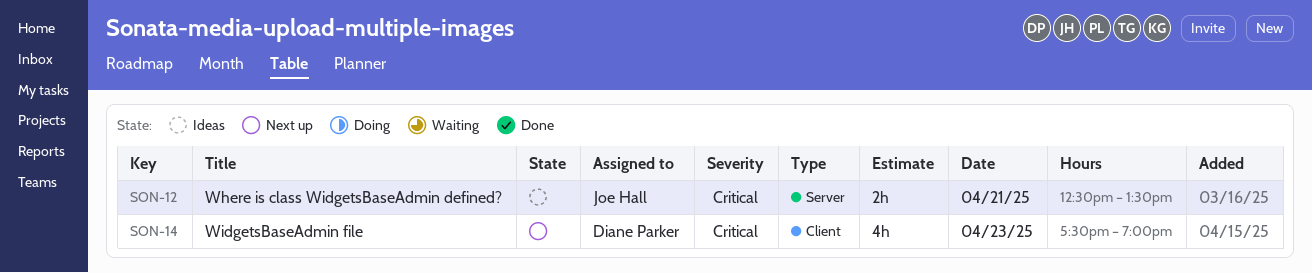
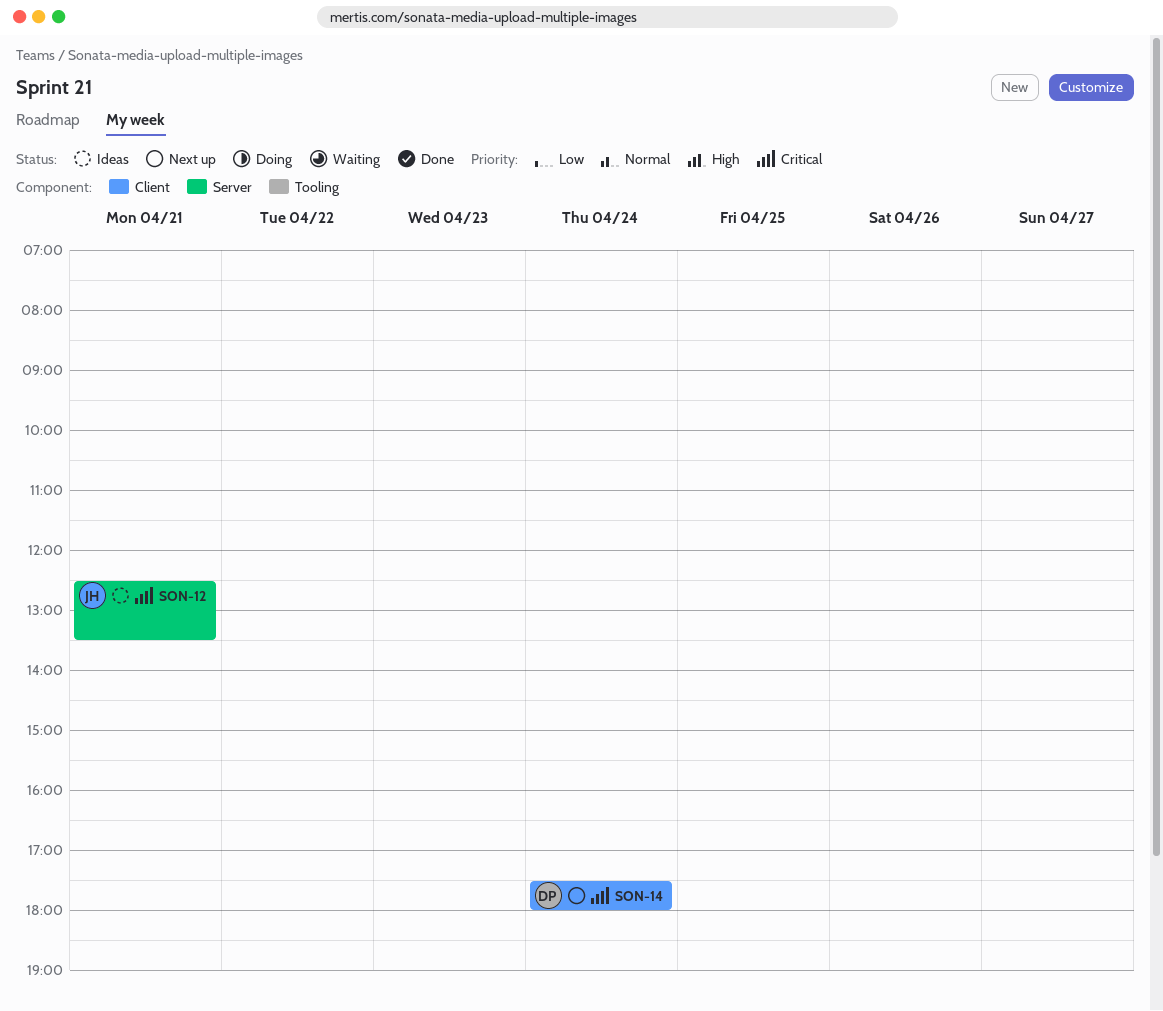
SON-14, day: Apr 23 -> Apr 24
SON-14, ends: 19:00 -> 18:00

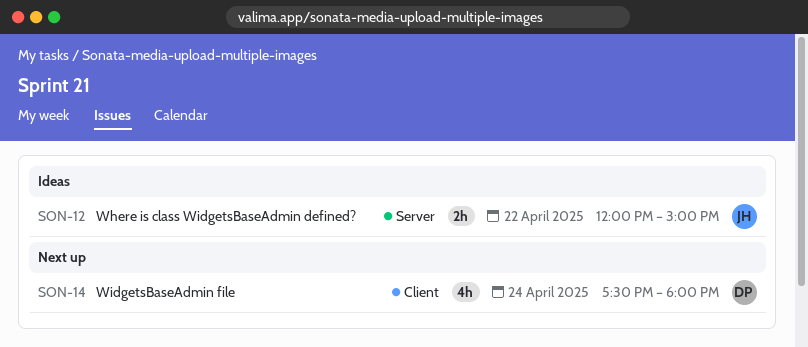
SON-12, day: Apr 21 -> Apr 22
SON-12, begins: 12:30 -> 12:00
SON-12, ends: 13:30 -> 15:00

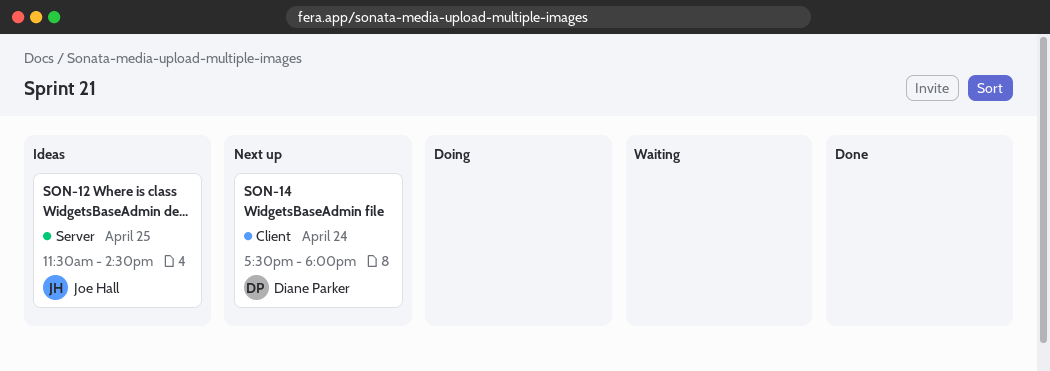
SON-12, day: Apr 22 -> Apr 25
SON-12, begins: 12:00 -> 11:30
SON-12, ends: 15:00 -> 14:30

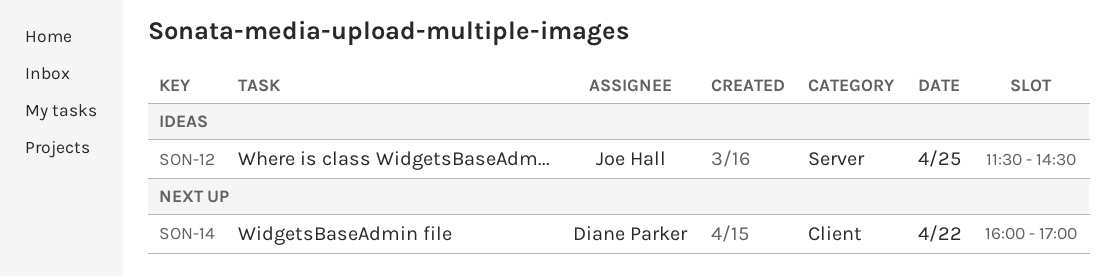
SON-14, day: Apr 24 -> Apr 22
SON-14, begins: 17:30 -> 16:00
SON-14, ends: 18:00 -> 17:00

